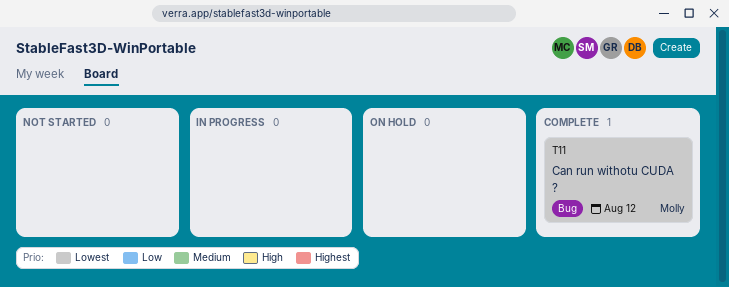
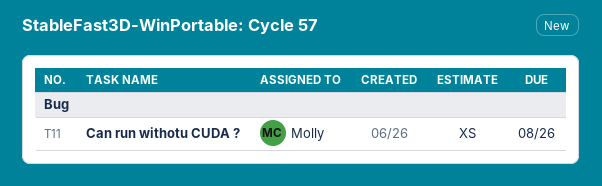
T11, due: Aug 12 -> Aug 26

